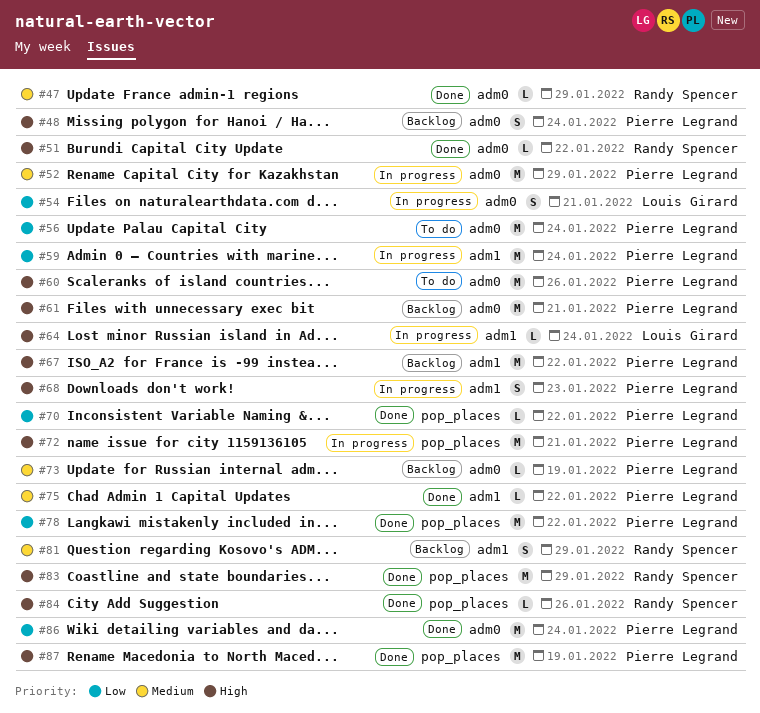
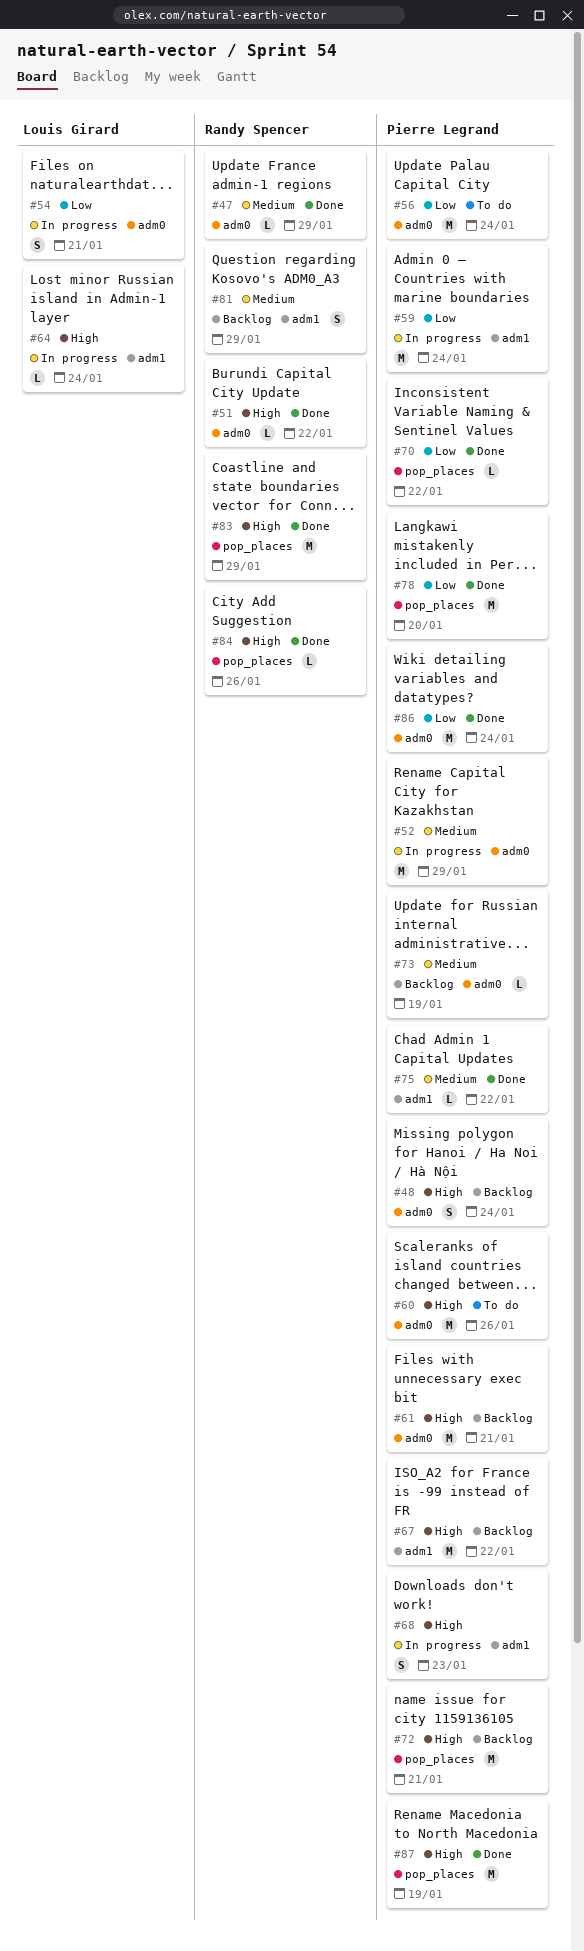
#72, status: In progress -> Backlog
#78, due: Jan 22 -> Jan 20

